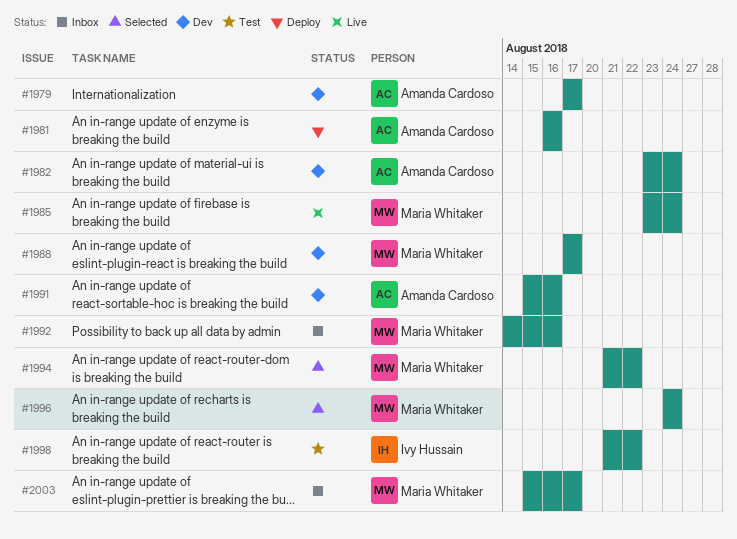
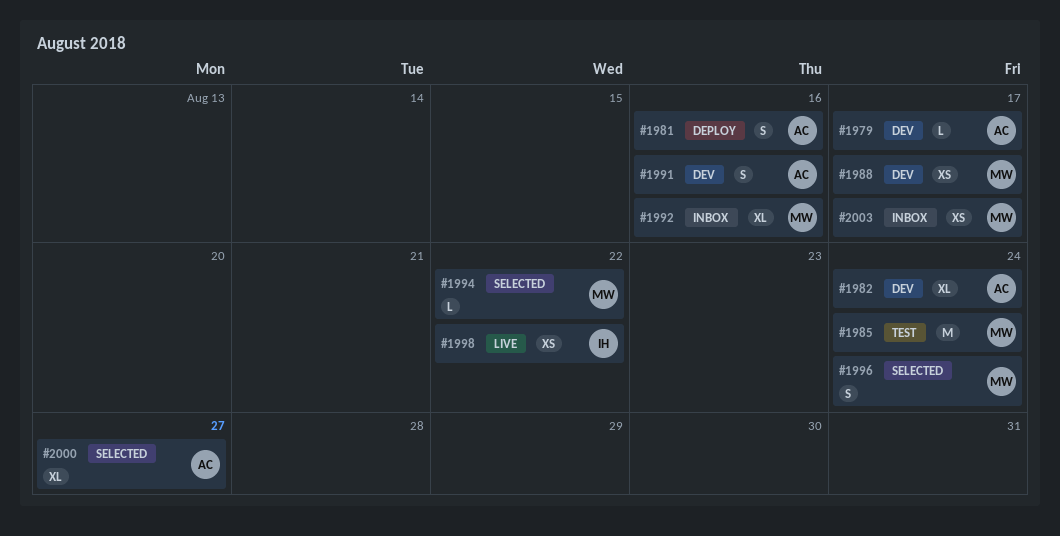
#1985, status: Live -> Test
#1998, status: Test -> Live
#2000: none -> present

